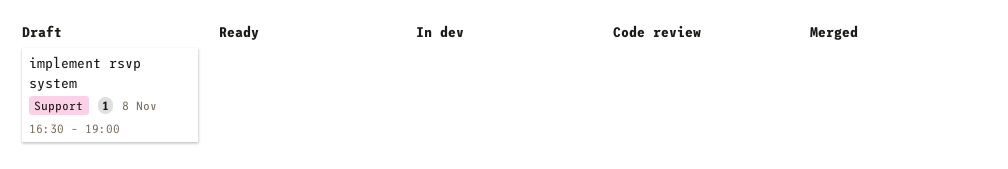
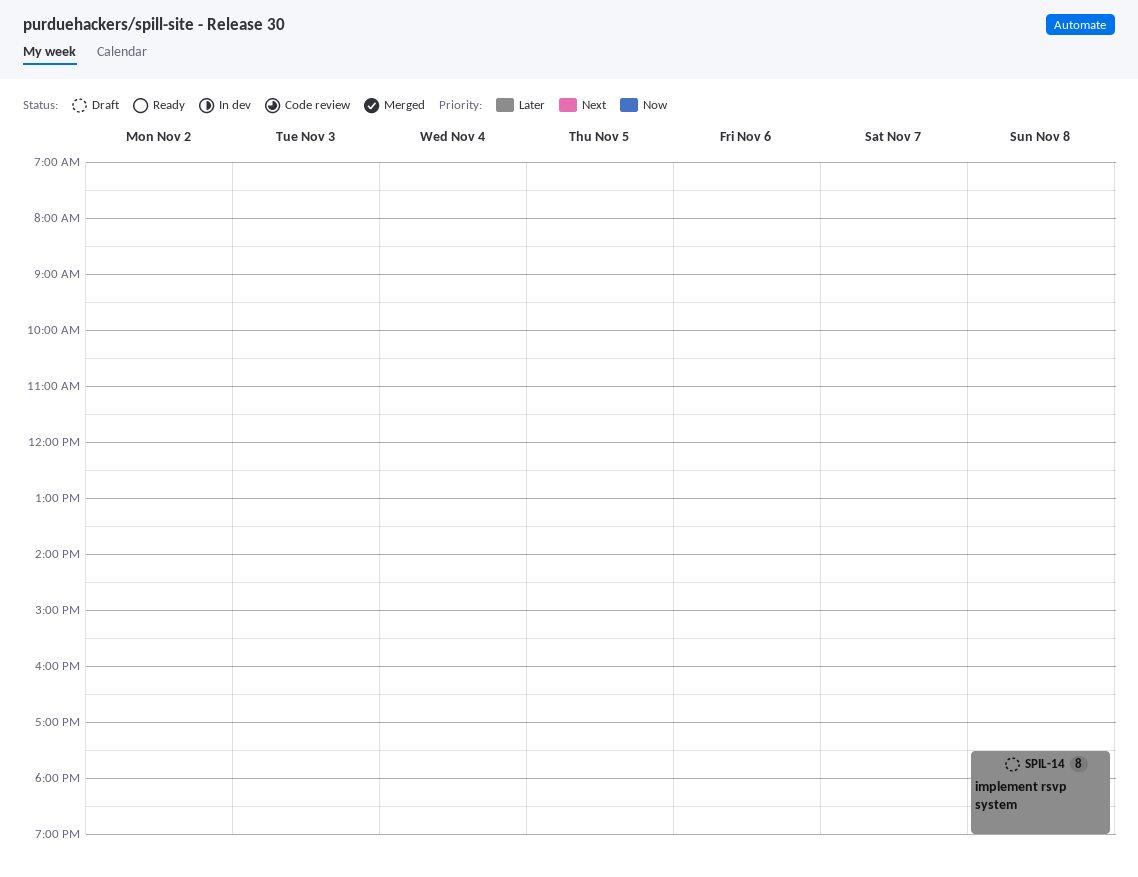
implement rsvp system, estimate: 1 -> 8
implement rsvp system, begins: 16:30 -> 17:30

